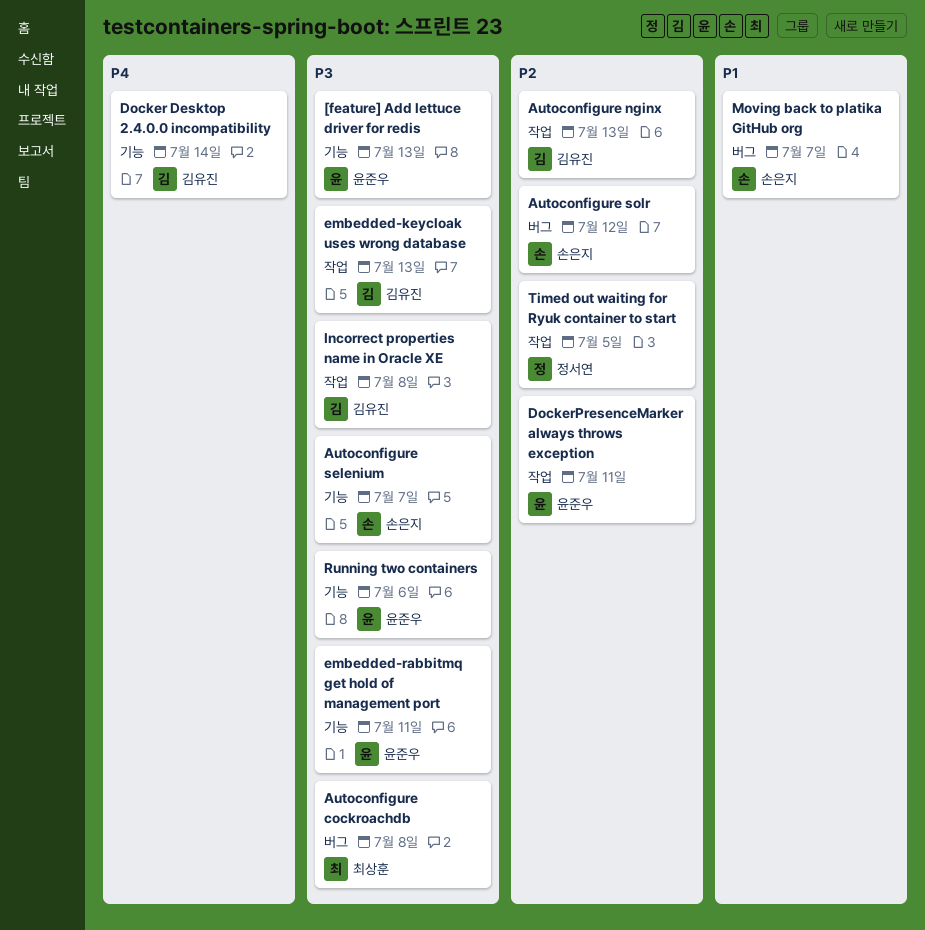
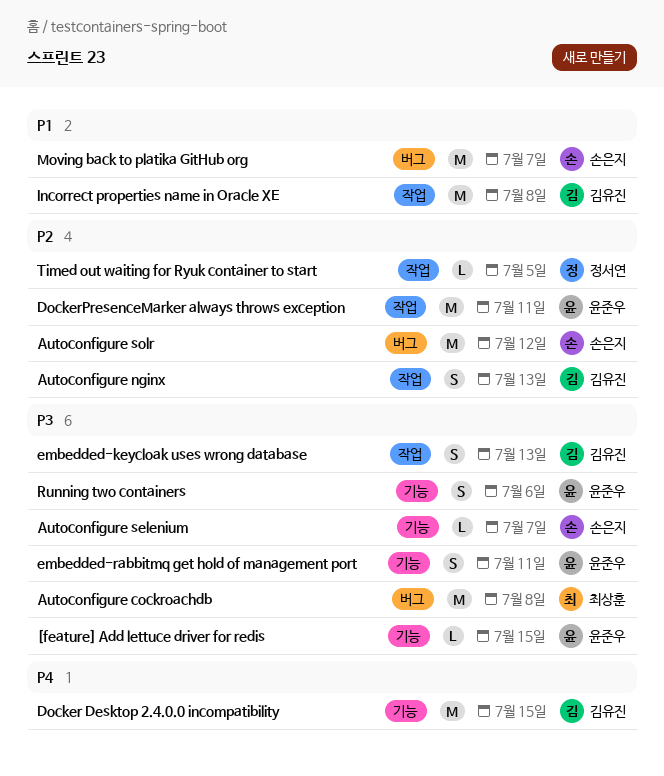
[feature] Add lettuce driver for redis, due: Jul 13 -> Jul 15
Docker Desktop 2.4.0.0 incompatibility, due: Jul 14 -> Jul 15
Incorrect properties name in Oracle XE, priority: P3 -> P1

